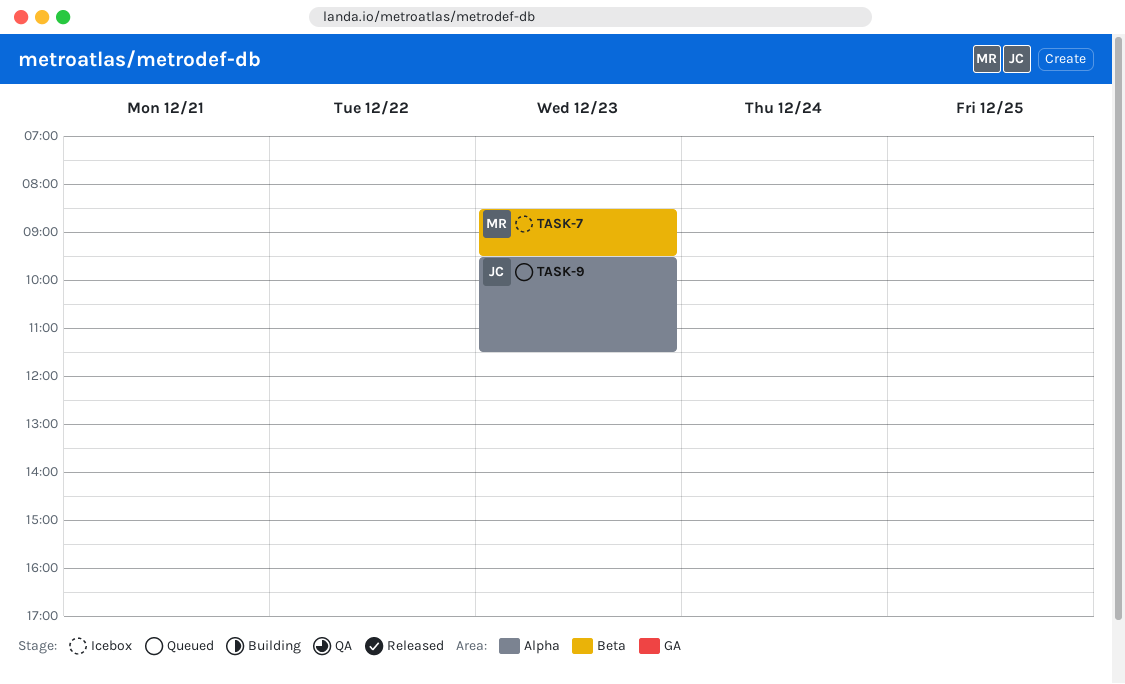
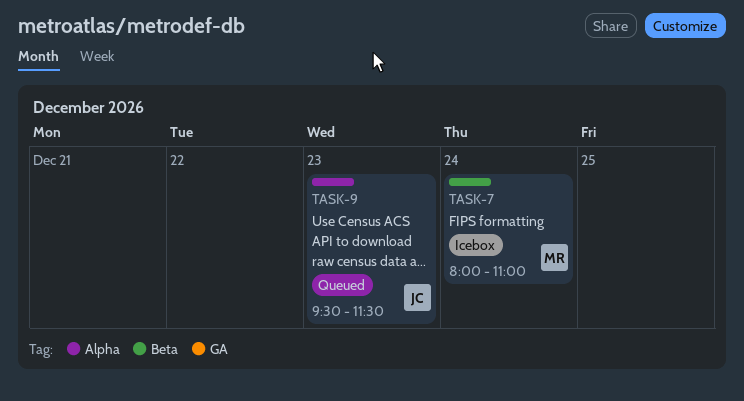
TASK-7, day: Dec 23 -> Dec 24
TASK-7, begins: 08:30 -> 08:00
TASK-7, ends: 09:30 -> 11:00

